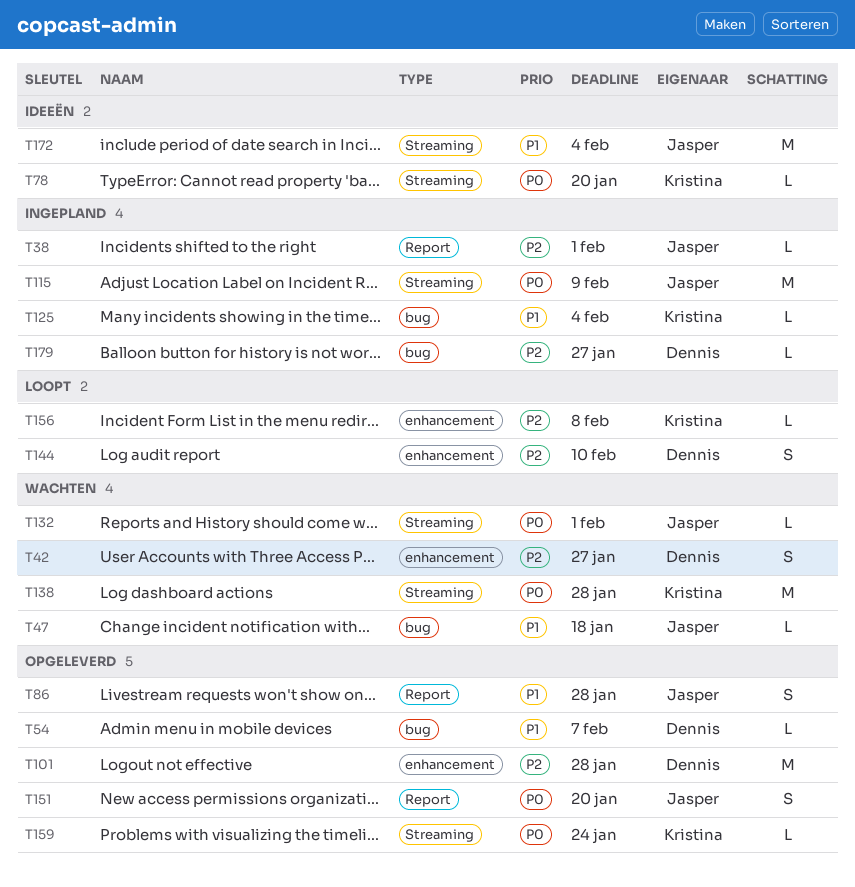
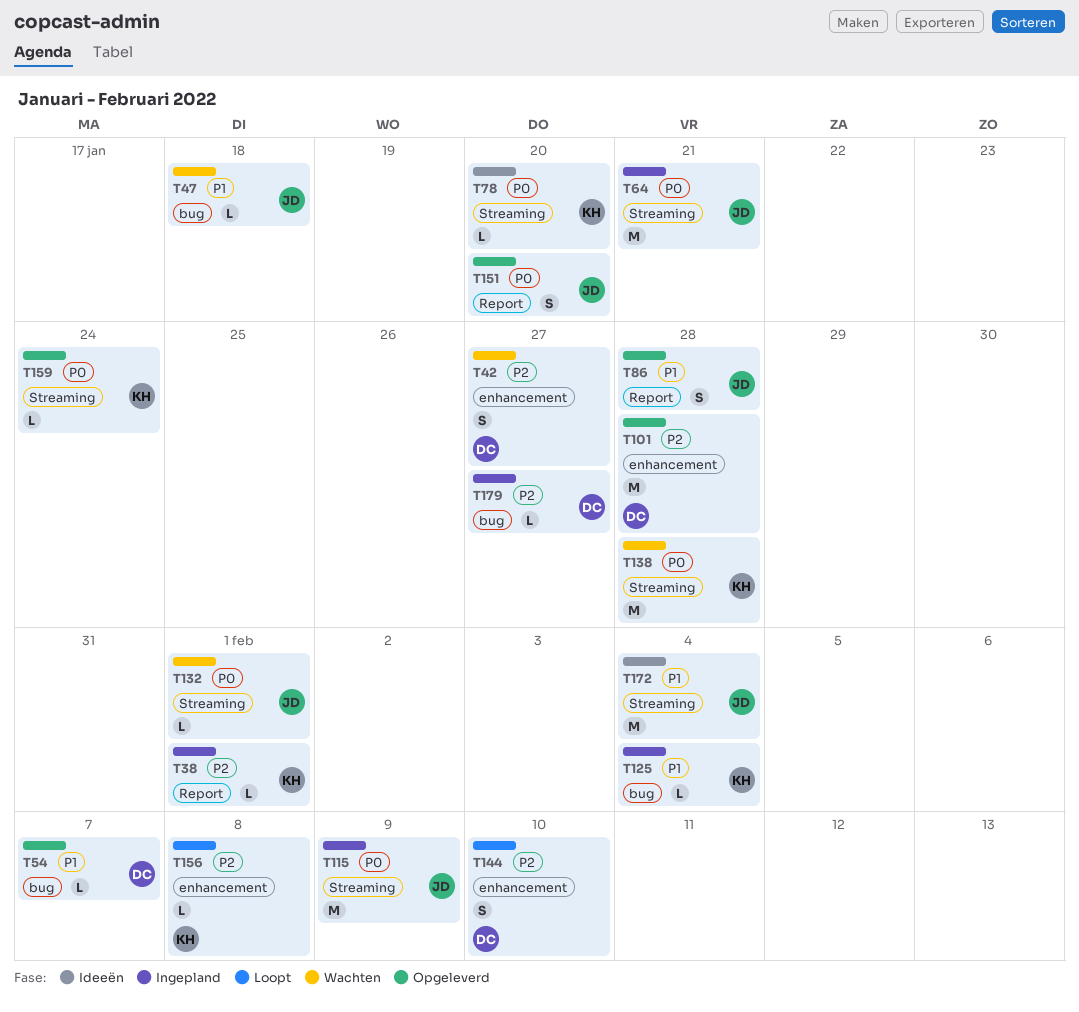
T38, owner: Jasper -> Kristina
T64: none -> present

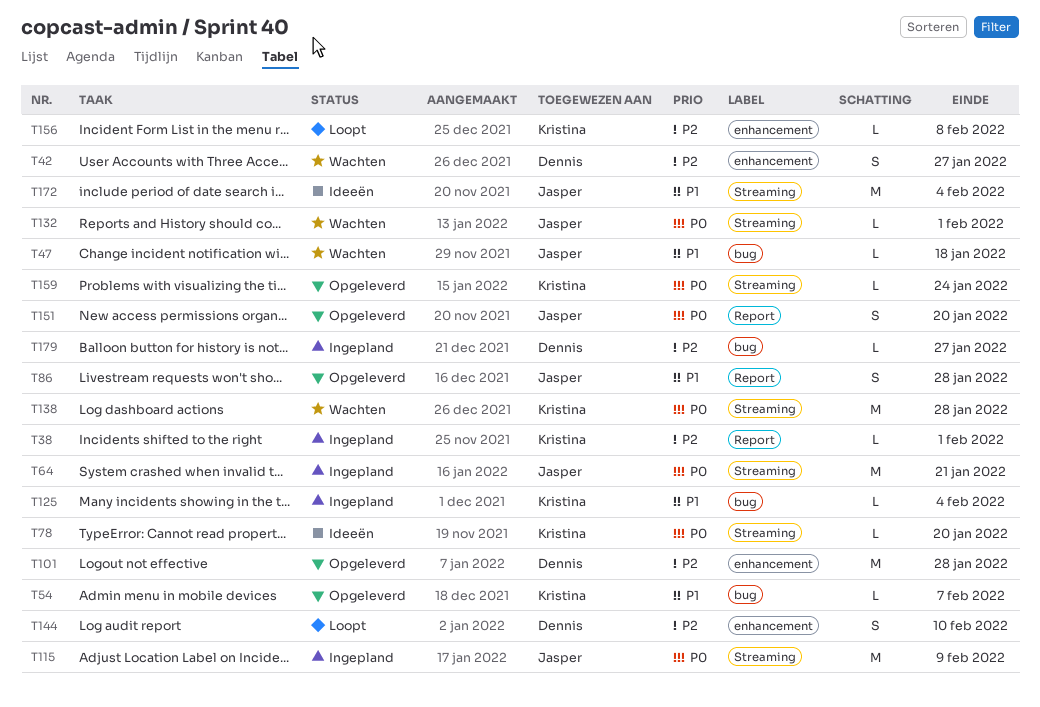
T54, owner: Dennis -> Kristina

